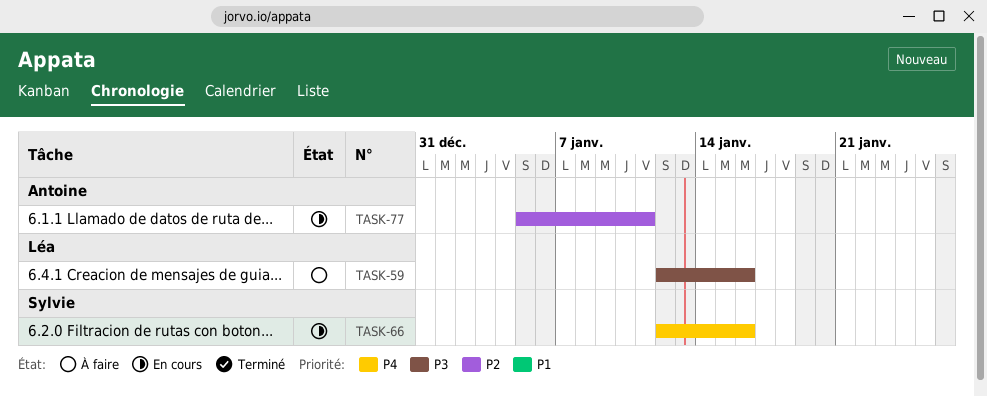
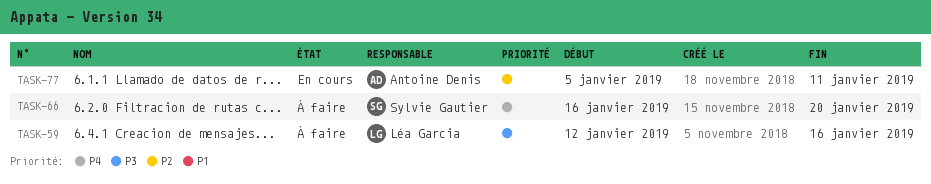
TASK-66, status: En cours -> À faire
TASK-66, start: Jan 12 -> Jan 16
TASK-66, due: Jan 16 -> Jan 20

